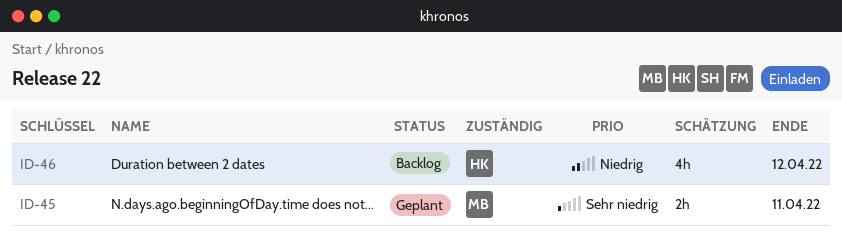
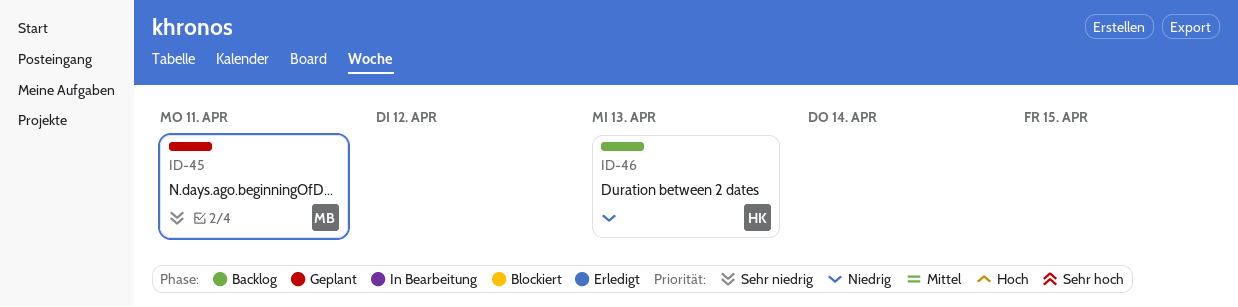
ID-46, due: Apr 12 -> Apr 13

